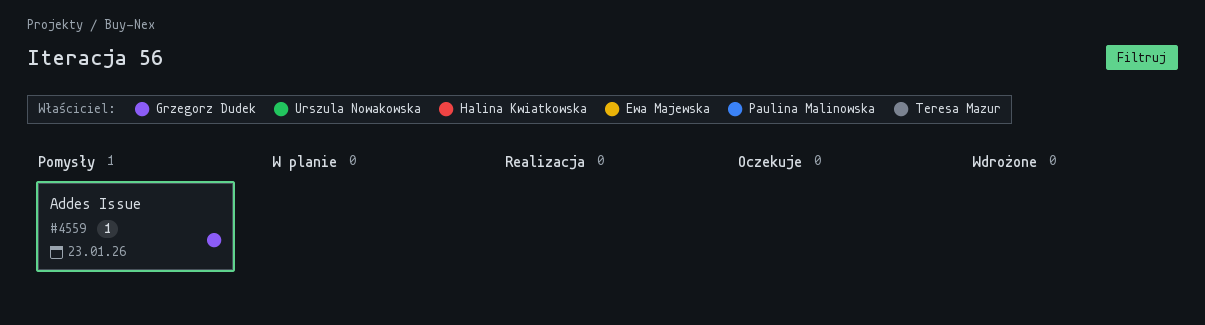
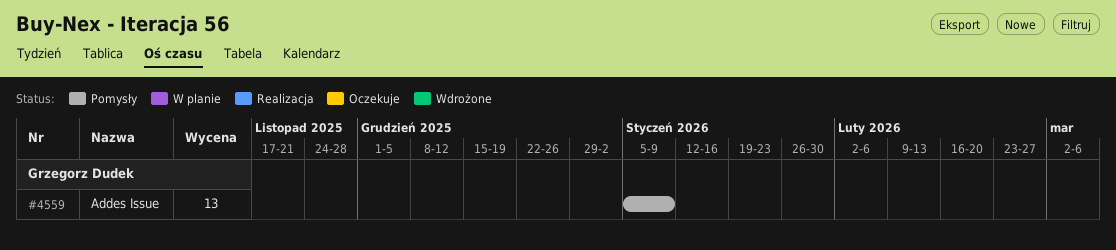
#4559, estimate: 1 -> 13
#4559, due: Jan 23 -> Jan 9

